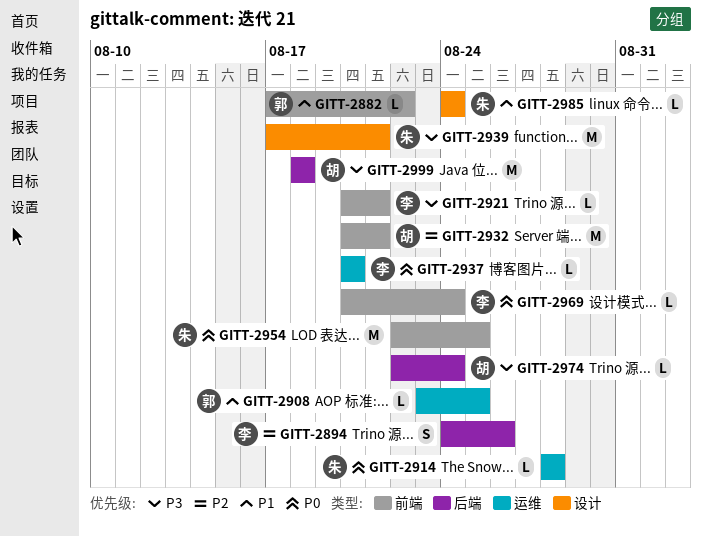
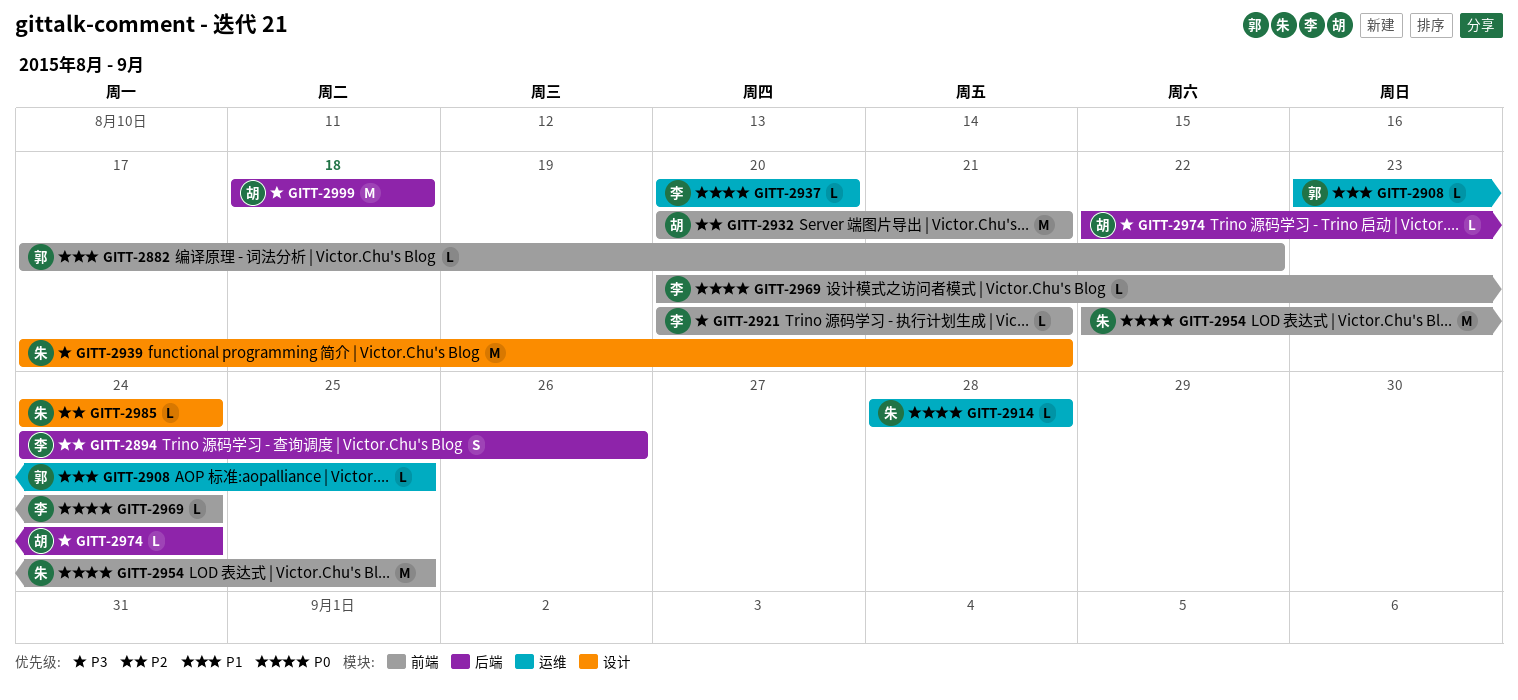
GITT-2985, priority: P1 -> P2

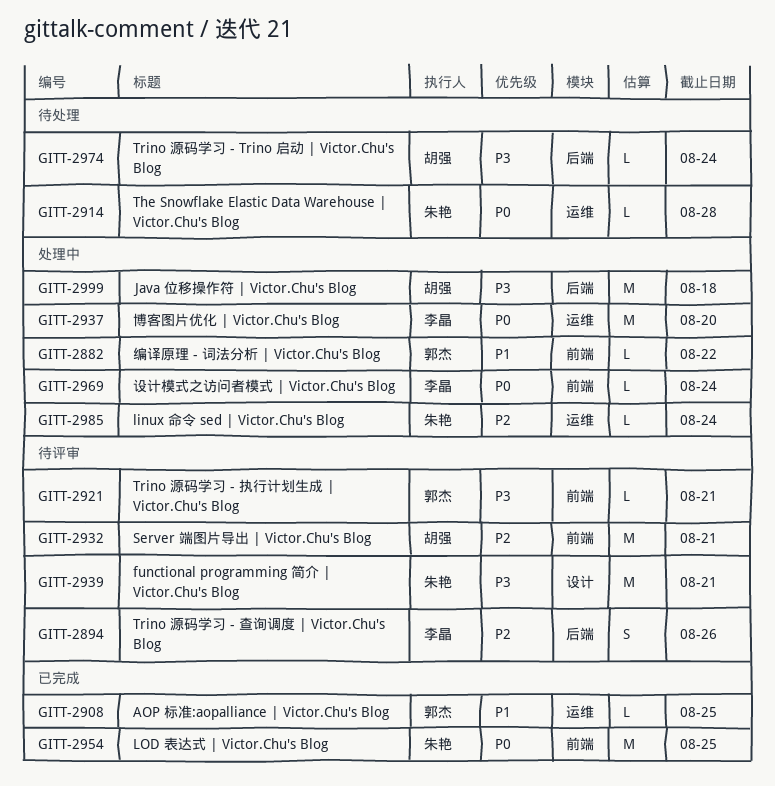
GITT-2921, owner: 李晶 -> 郭杰
GITT-2937, estimate: L -> M
GITT-2985, label: 设计 -> 运维

